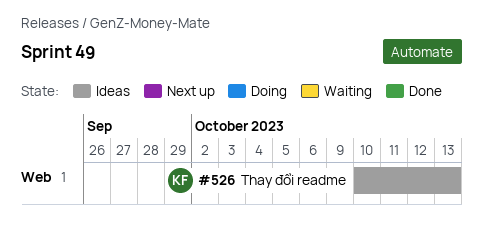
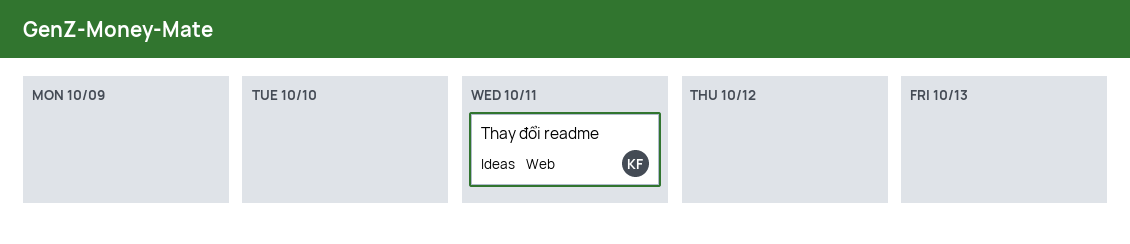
Thay đổi readme, due: Oct 13 -> Oct 11

